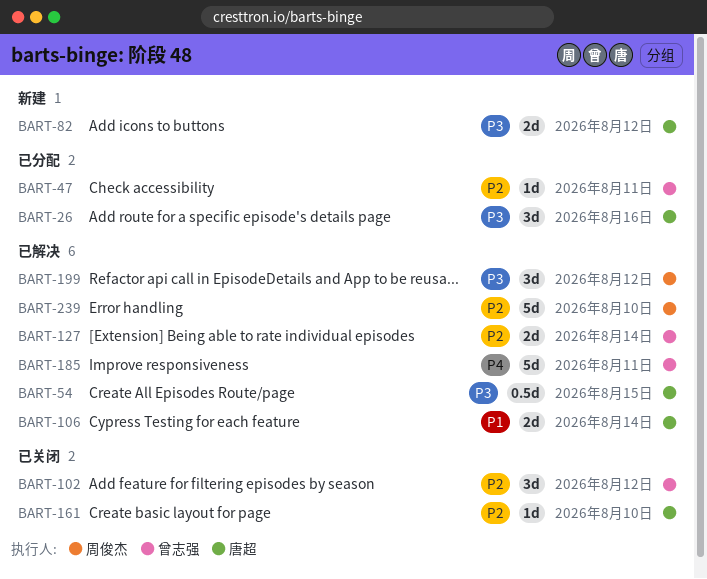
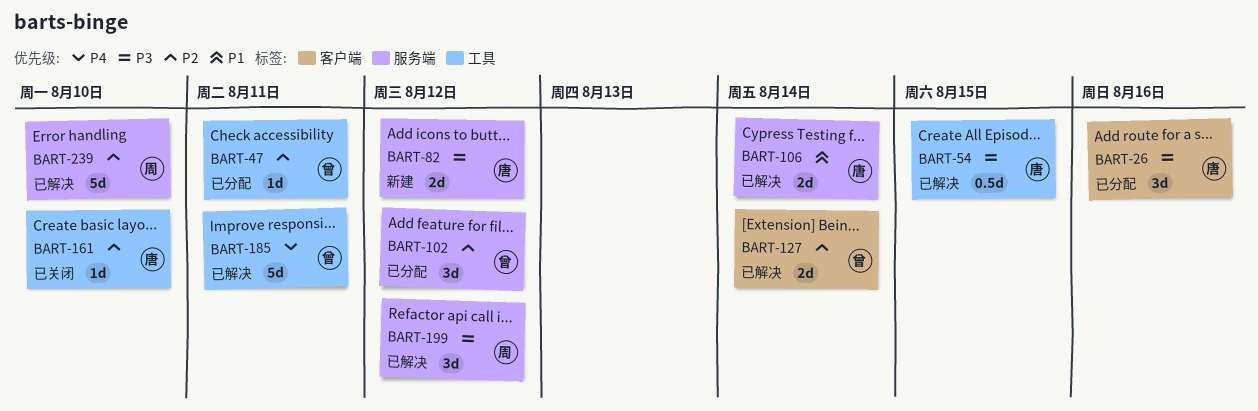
BART-102, status: 已关闭 -> 已分配

